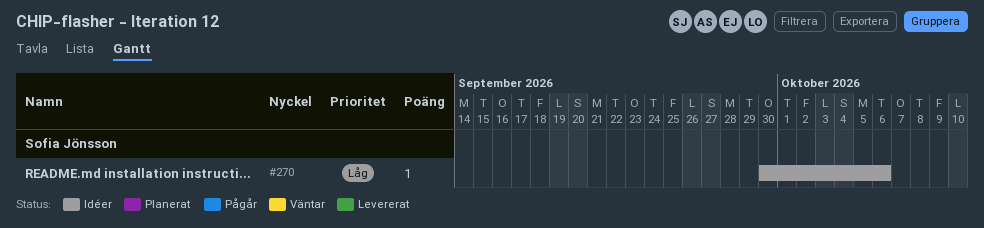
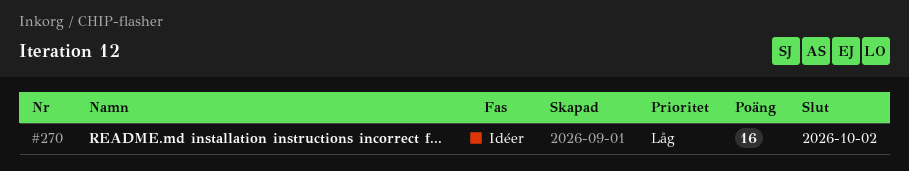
#270, estimate: 1 -> 16
#270, due: Oct 6 -> Oct 2

